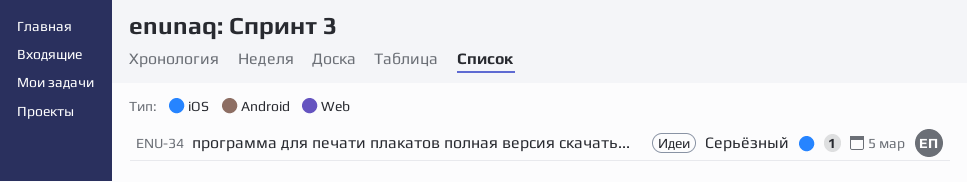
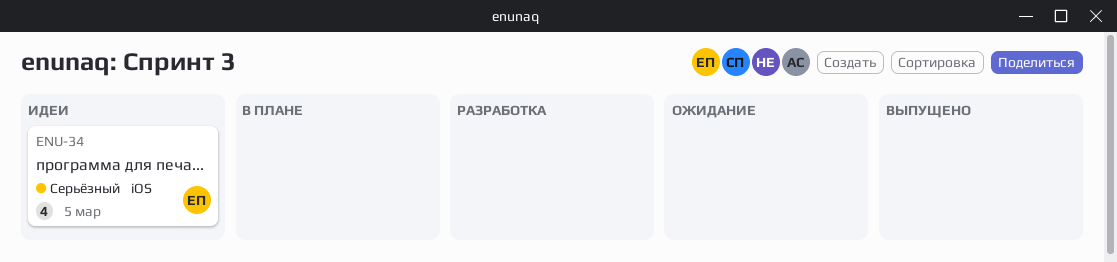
ENU-34, estimate: 1 -> 4

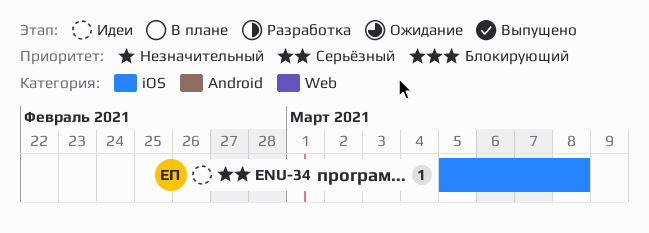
ENU-34, estimate: 4 -> 1
ENU-34, due: Mar 5 -> Mar 8

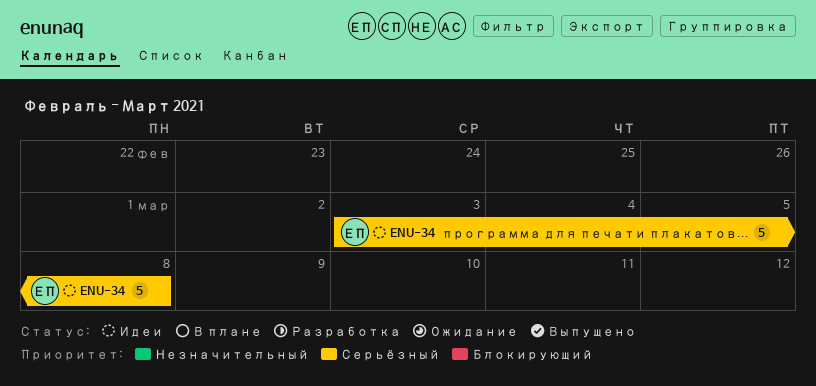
ENU-34, estimate: 1 -> 5
ENU-34, start: Mar 5 -> Mar 3

